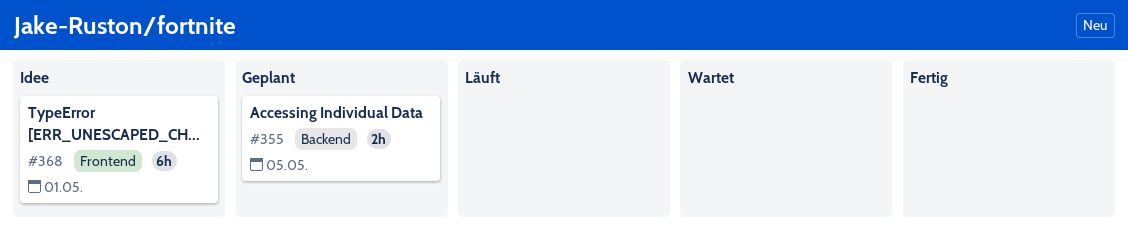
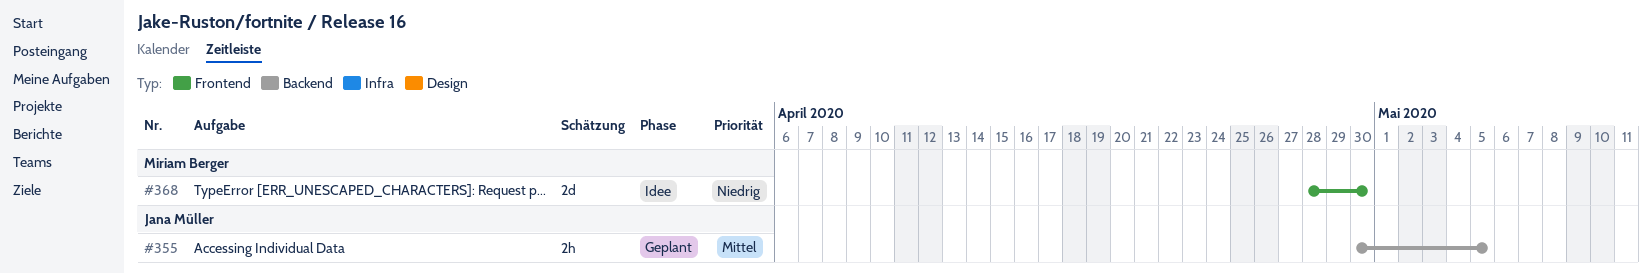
#368, estimate: 6h -> 2d
#368, due: May 1 -> Apr 30

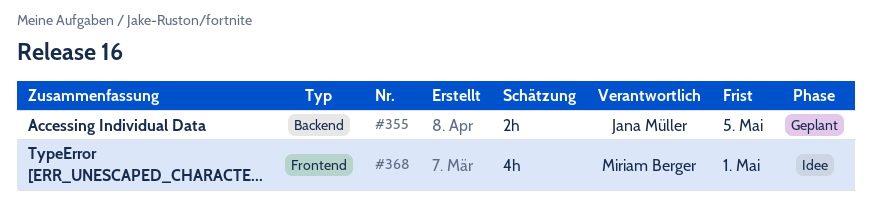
#368, estimate: 2d -> 4h
#368, due: Apr 30 -> May 1

